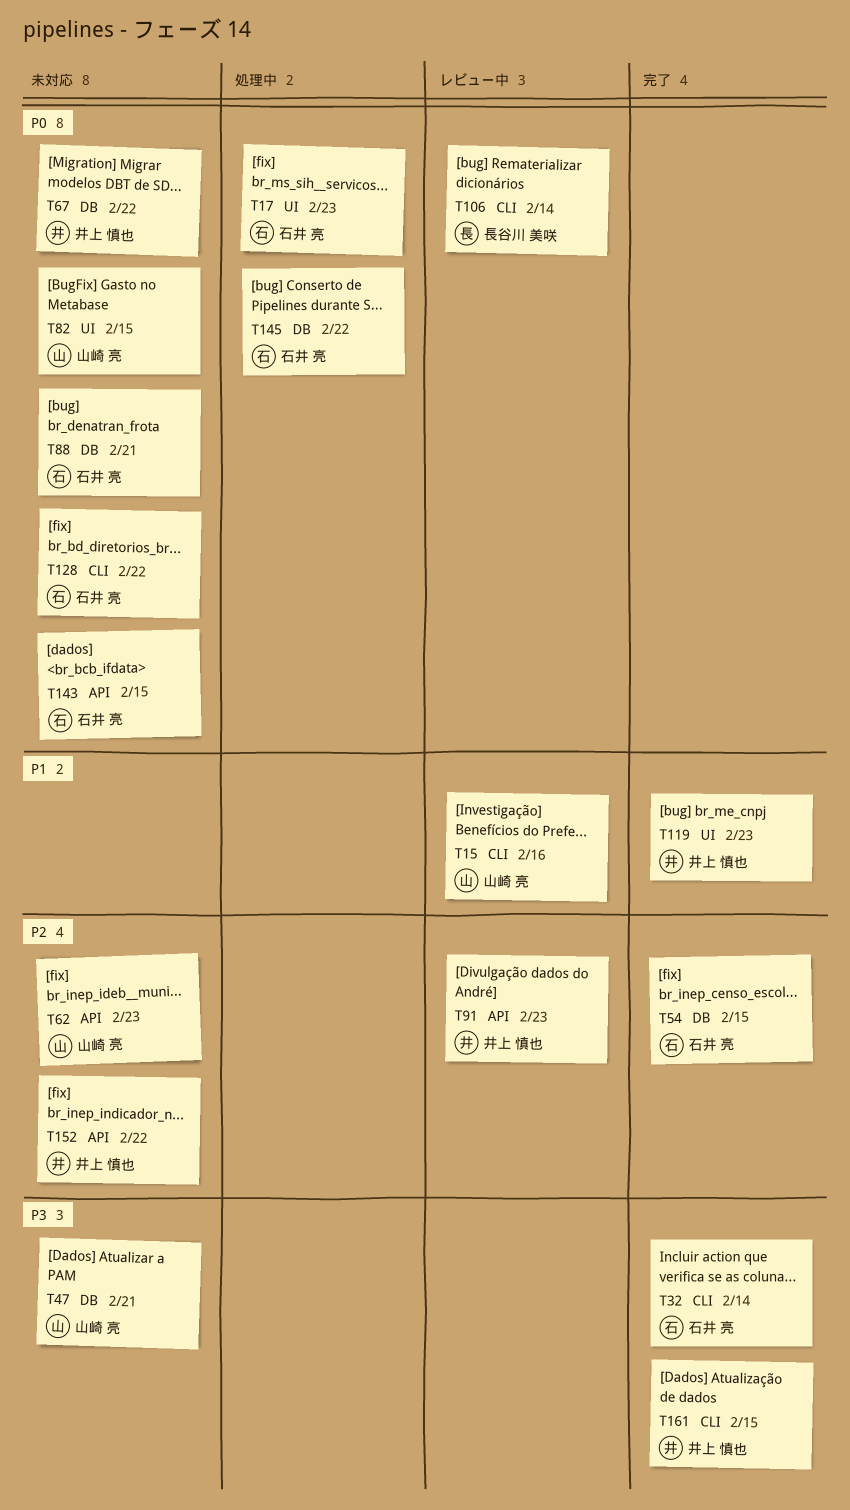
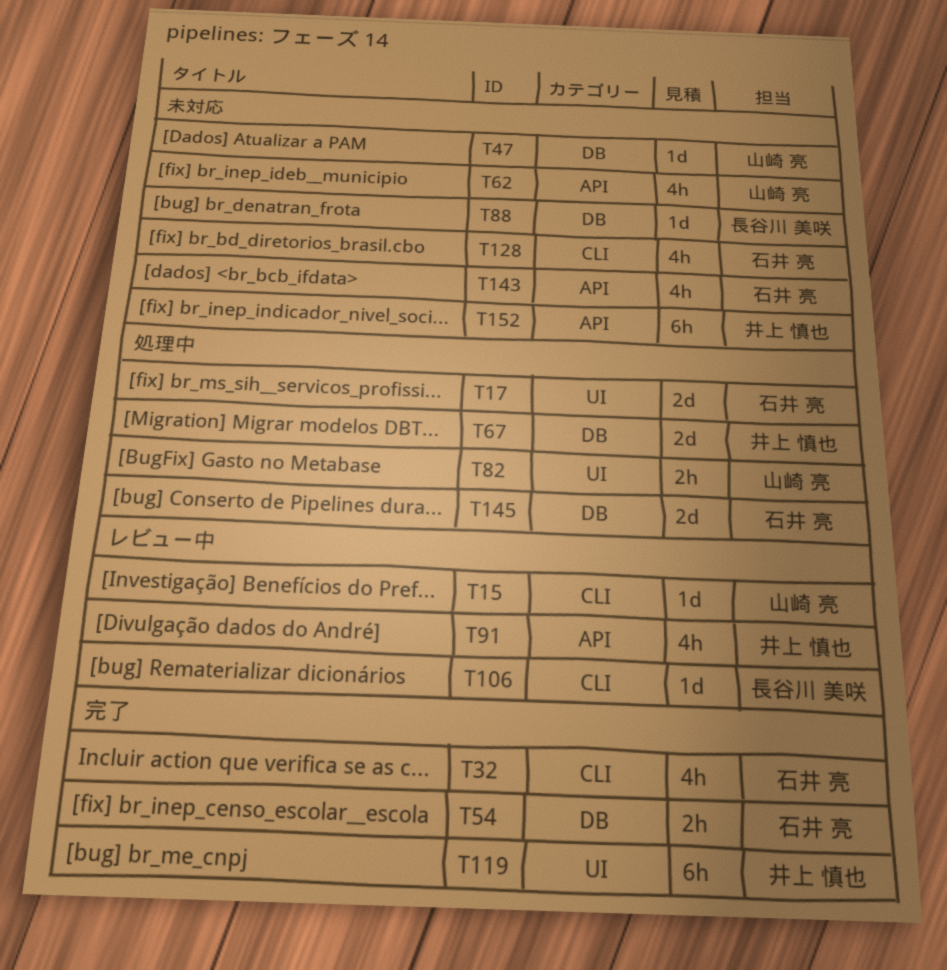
T67, status: 未対応 -> 処理中
T82, status: 未対応 -> 処理中
T88, owner: 石井 亮 -> 長谷川 美咲
T161: present -> none

